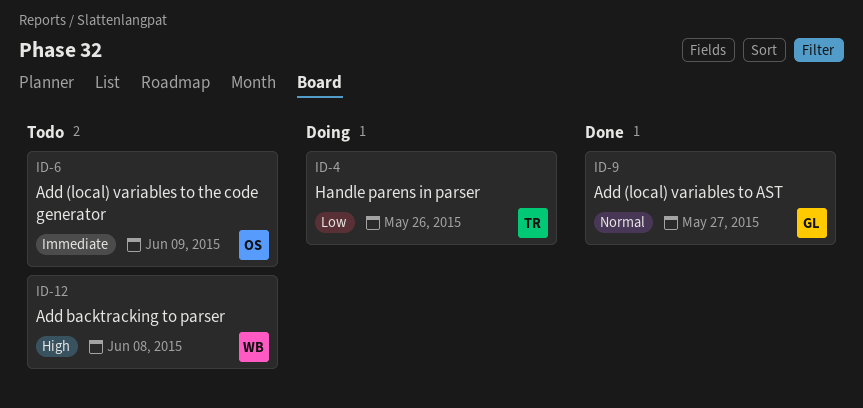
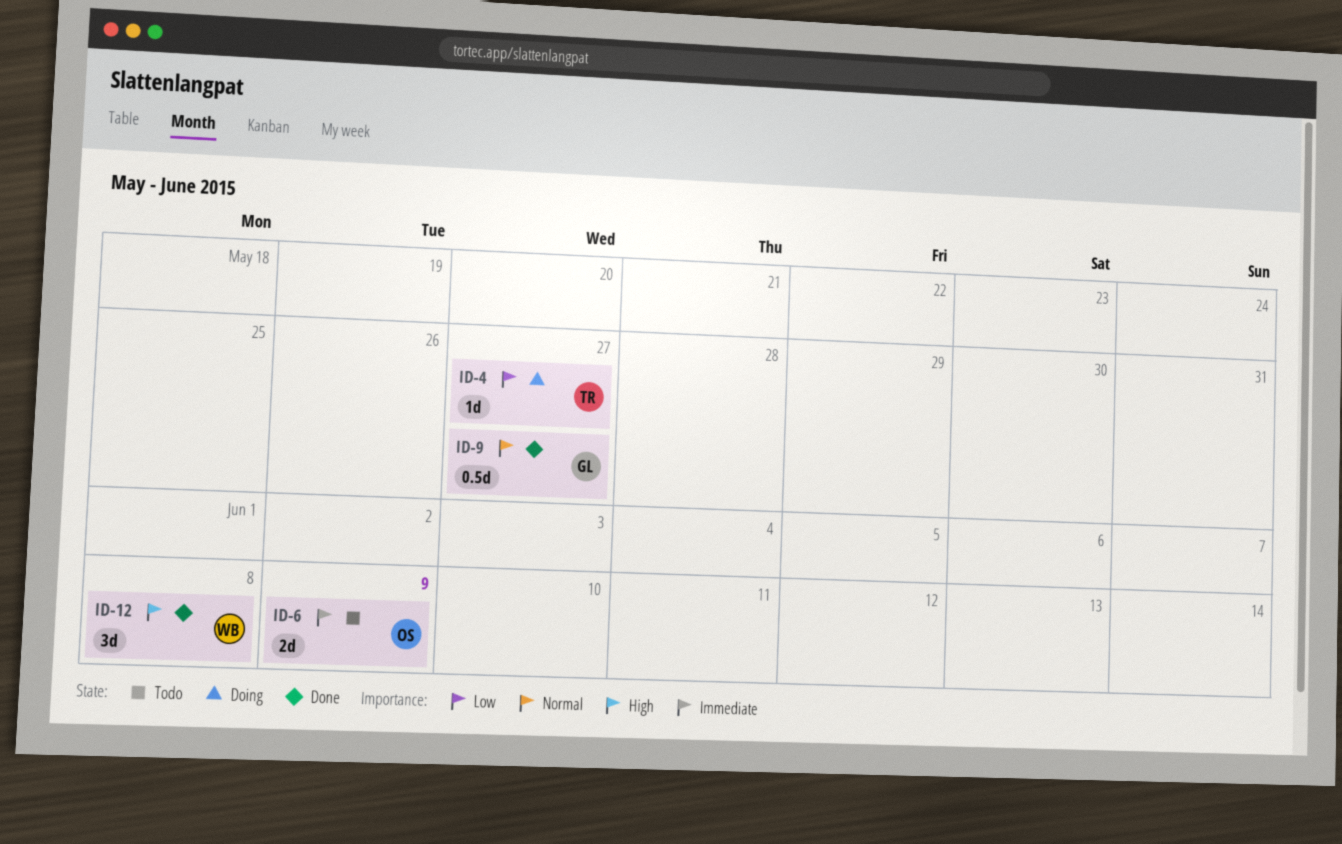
ID-4, due: May 26 -> May 27
ID-12, status: Todo -> Done

